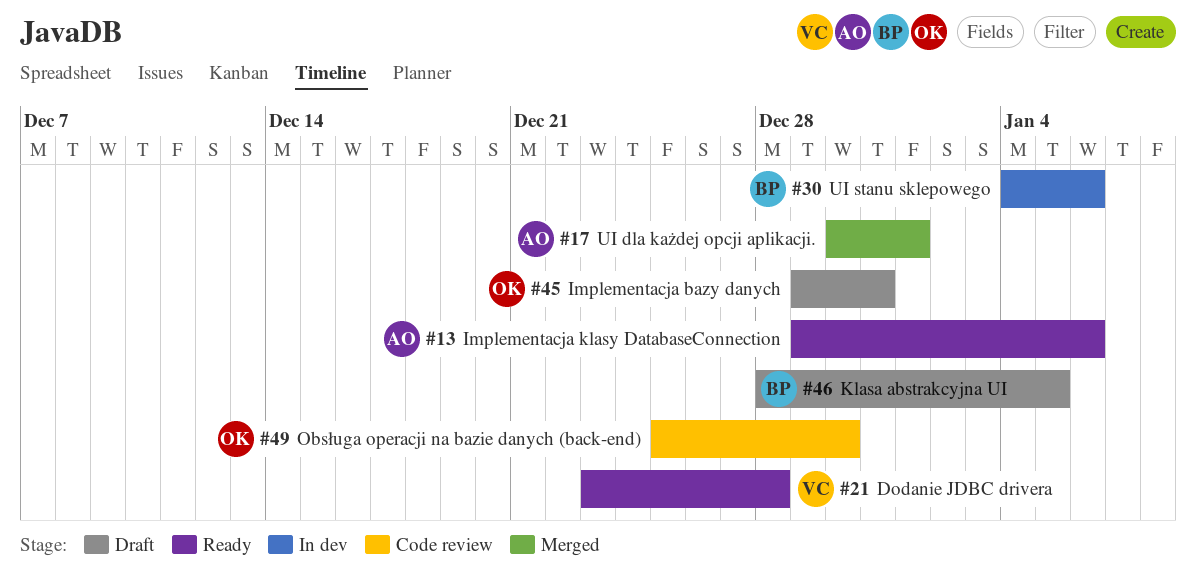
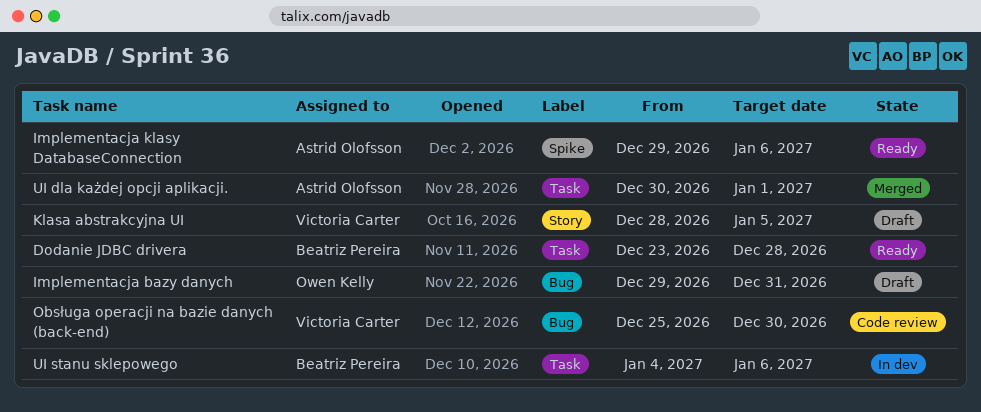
Dodanie JDBC drivera, owner: Victoria Carter -> Beatriz Pereira
Klasa abstrakcyjna UI, owner: Beatriz Pereira -> Victoria Carter
Obsługa operacji na bazie danych (back-end), owner: Owen Kelly -> Victoria Carter

